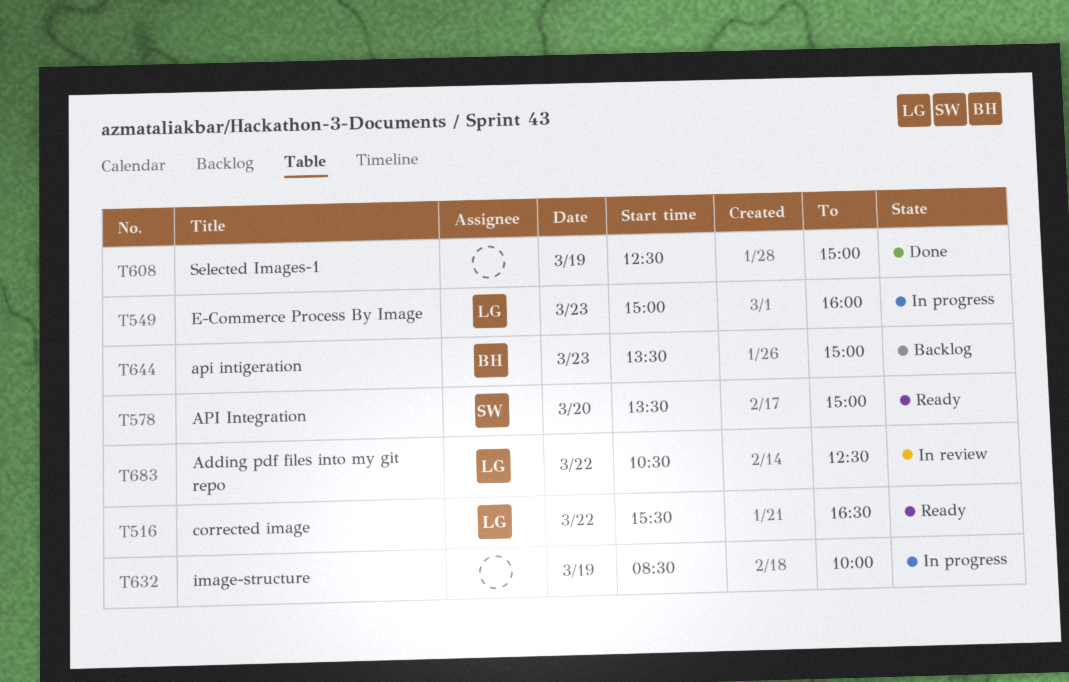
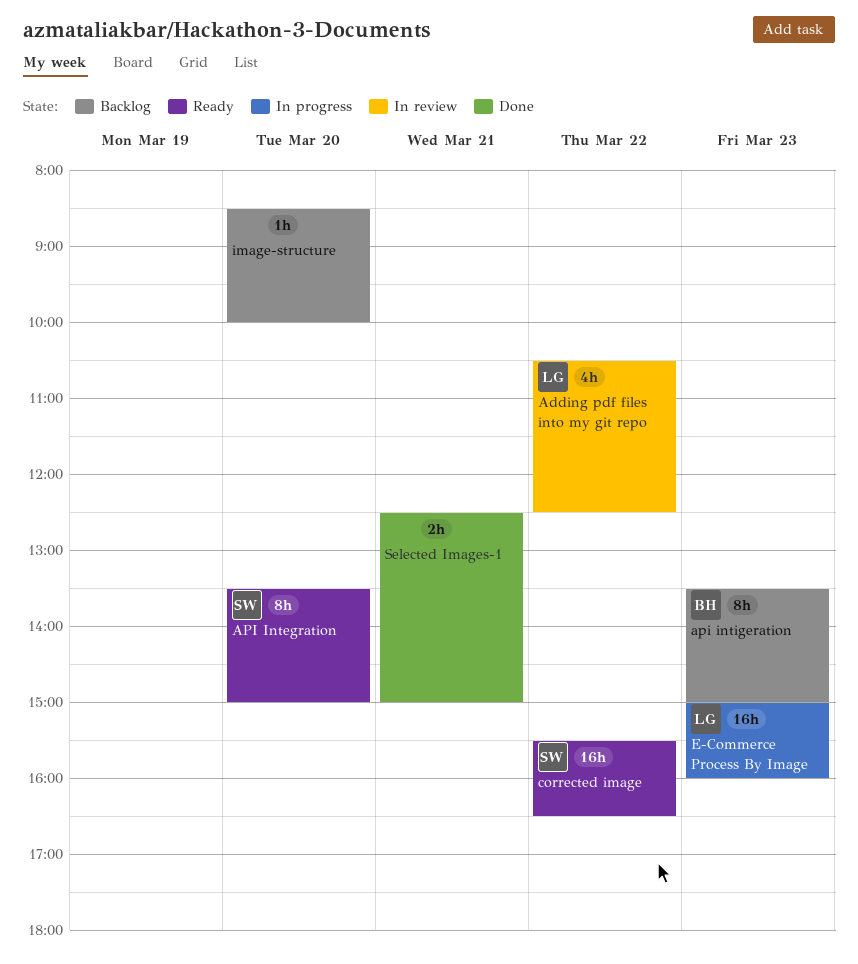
corrected image, owner: LG -> SW
image-structure, status: In progress -> Backlog
image-structure, day: Mar 19 -> Mar 20
Selected Images-1, day: Mar 19 -> Mar 21

